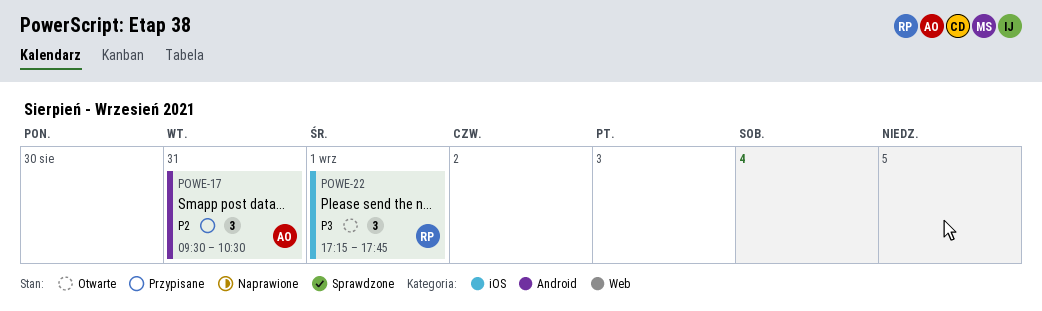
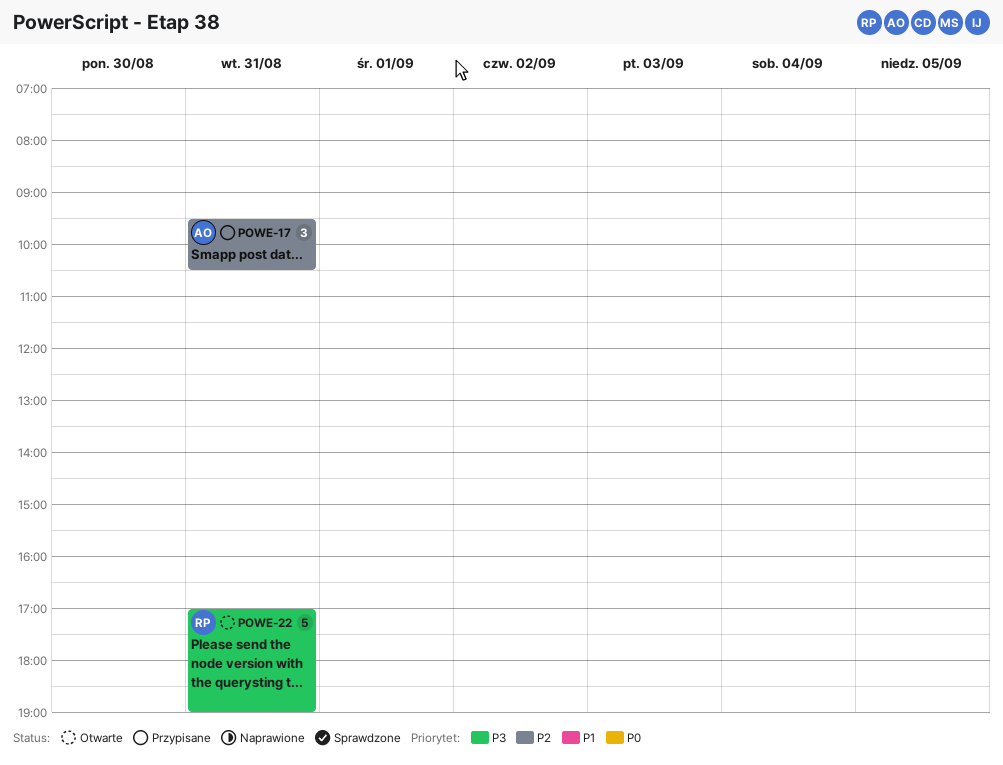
POWE-22, estimate: 3 -> 5
POWE-22, day: Sep 1 -> Aug 31
POWE-22, begins: 17:15 -> 17:00
POWE-22, ends: 17:45 -> 19:00

